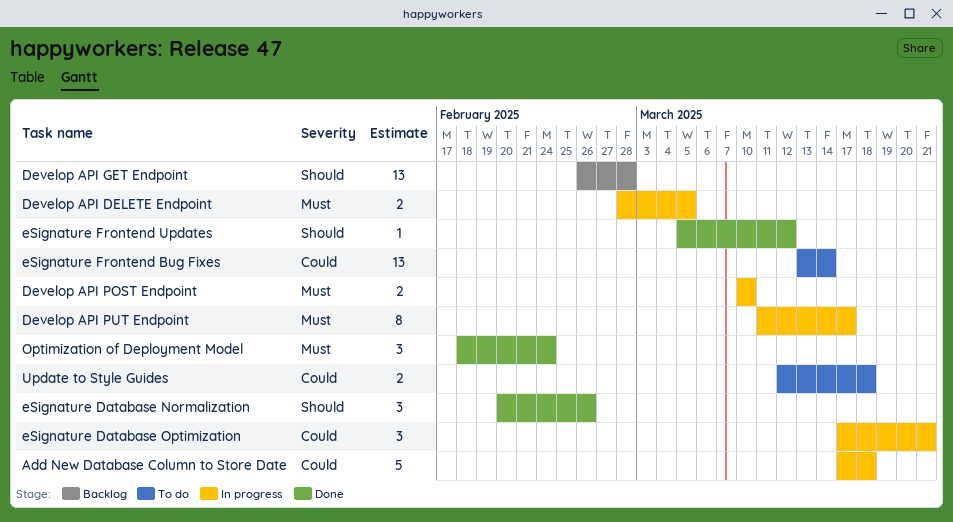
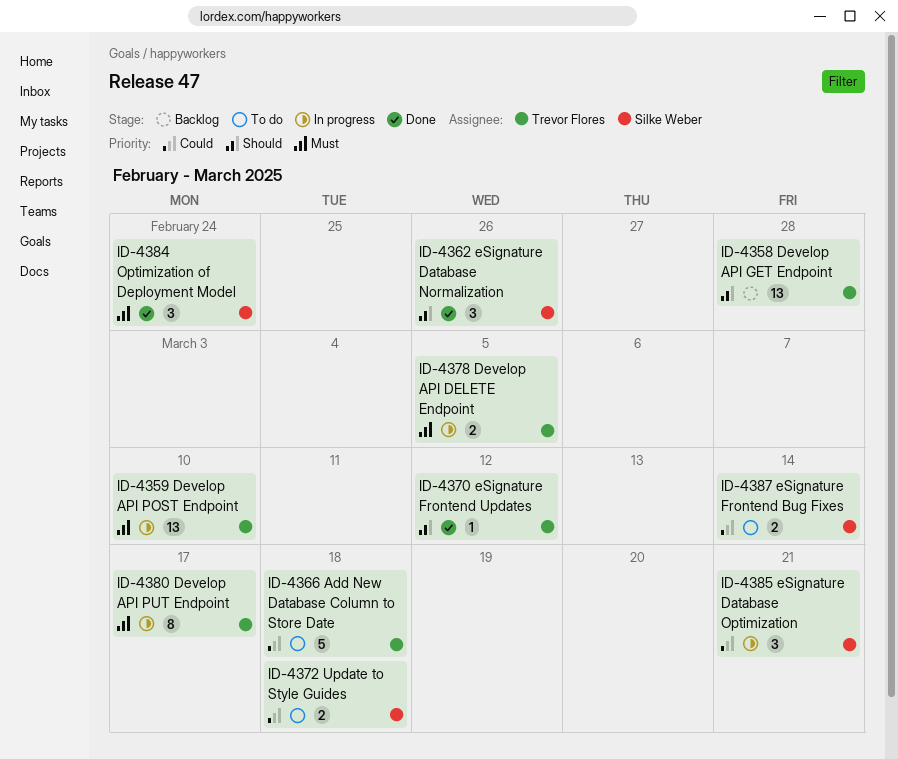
Add New Database Column to Store Date, status: In progress -> To do
Develop API POST Endpoint, estimate: 2 -> 13
eSignature Frontend Bug Fixes, estimate: 13 -> 2

